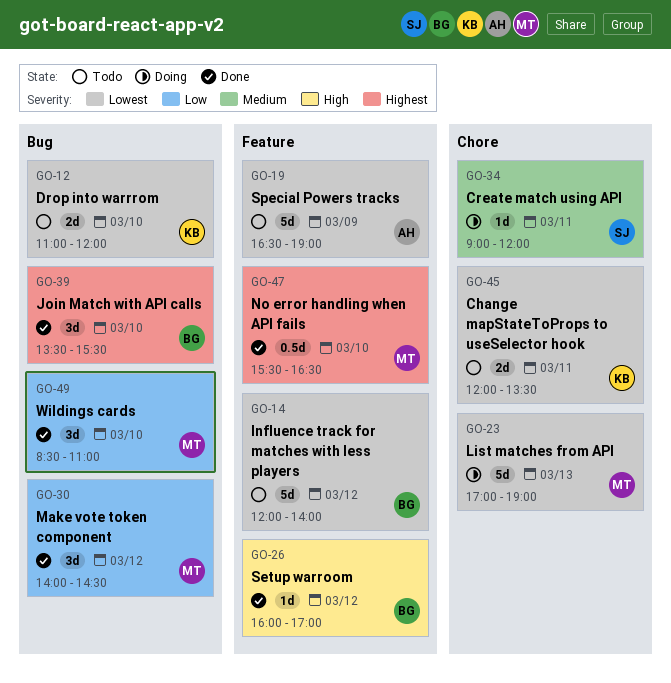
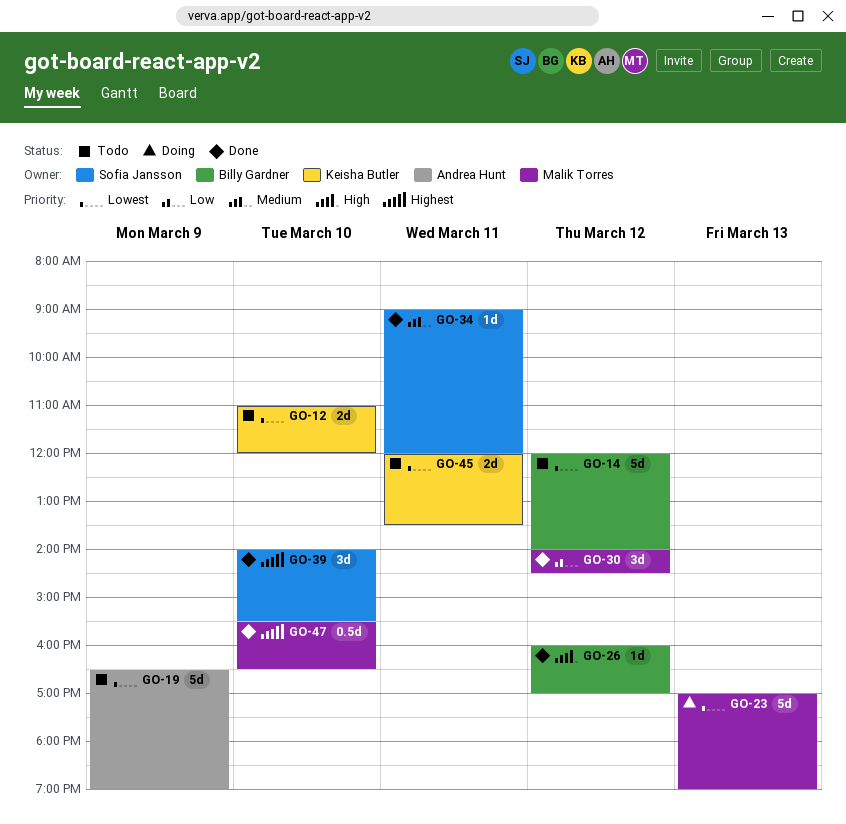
GO-34, status: Doing -> Done
GO-39, owner: Billy Gardner -> Sofia Jansson
GO-39, begins: 13:30 -> 14:00
GO-49: present -> none

